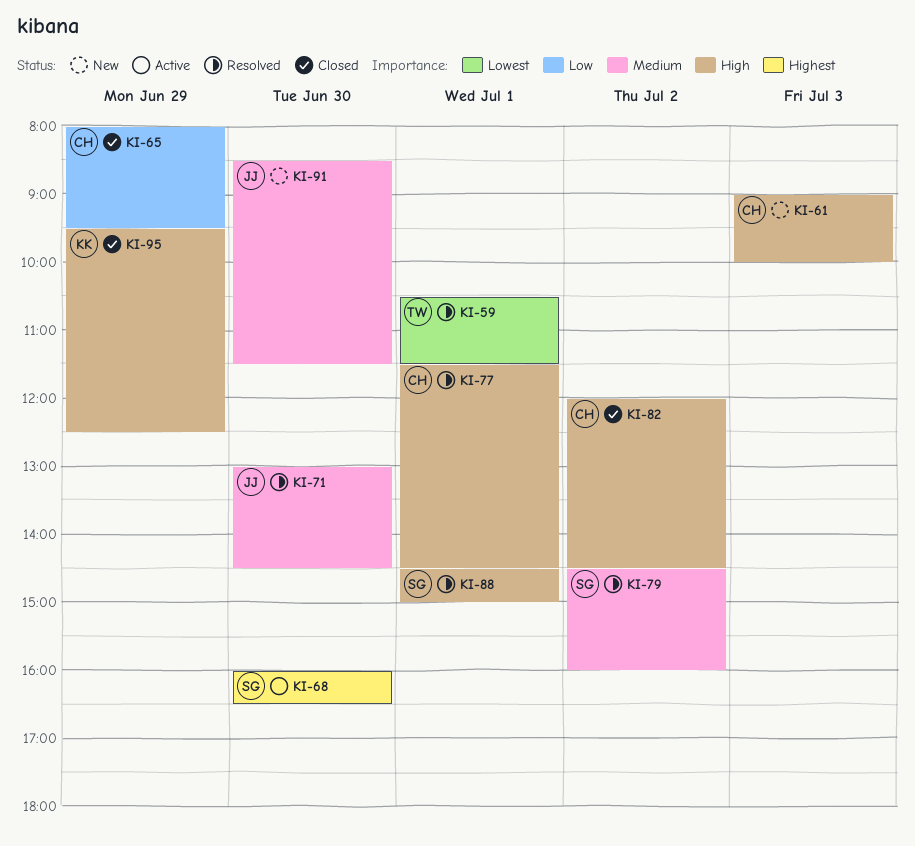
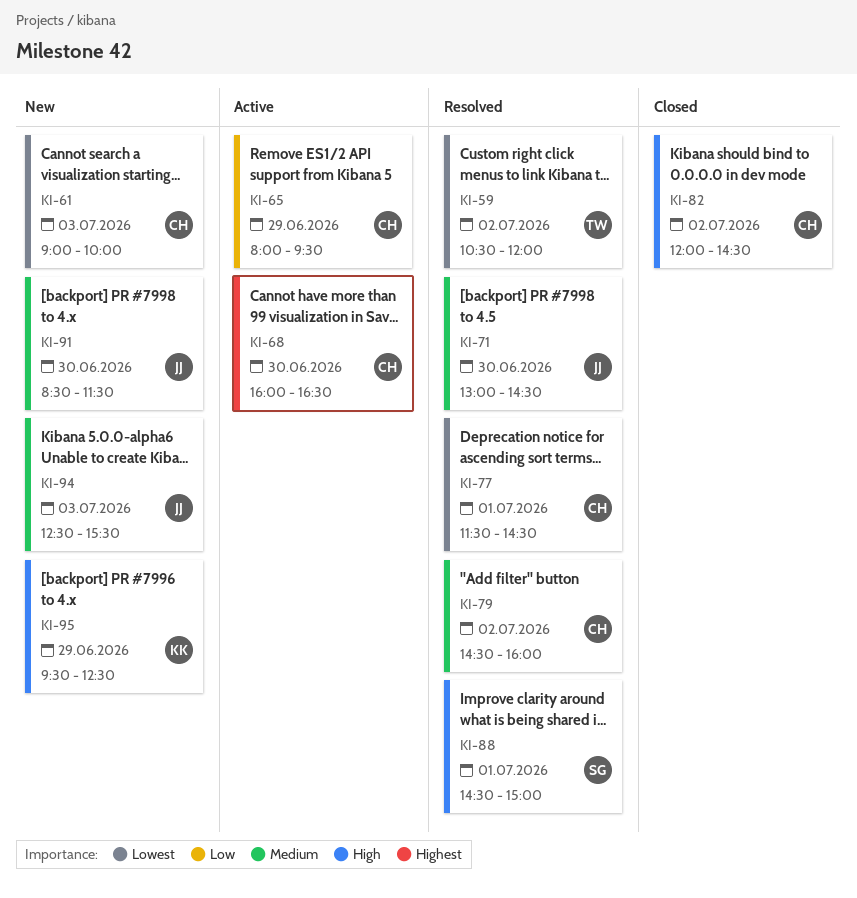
KI-59, day: Jul 1 -> Jul 2
KI-59, ends: 11:30 -> 12:00
KI-61, priority: High -> Lowest
KI-65, status: Closed -> Active
KI-68, owner: SG -> CH
KI-77, priority: High -> Lowest
KI-79, owner: SG -> CH
KI-94: none -> present
KI-95, status: Closed -> New

